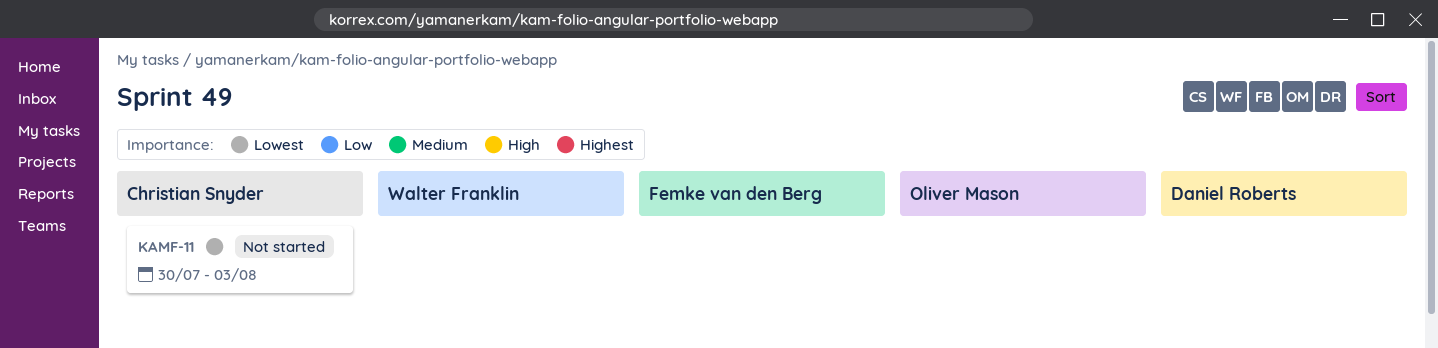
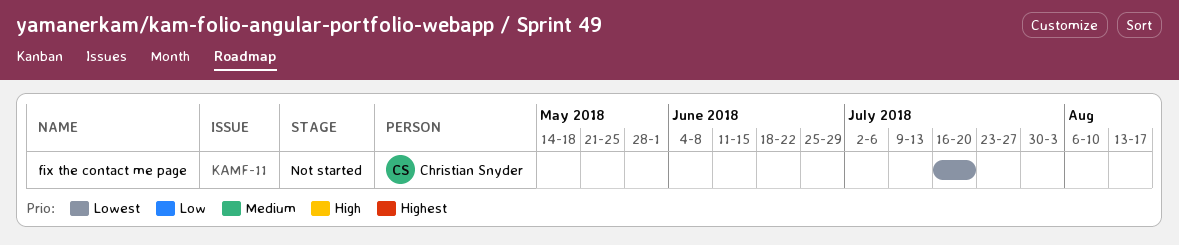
KAMF-11, start: Jul 30 -> Jul 16
KAMF-11, due: Aug 3 -> Jul 20

